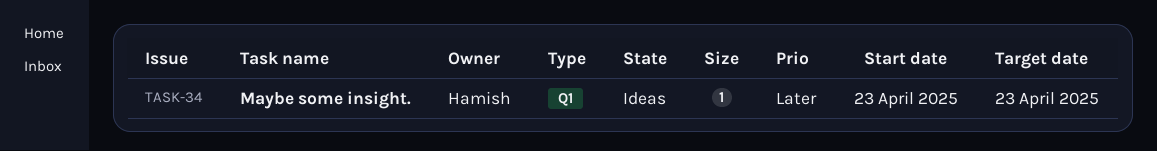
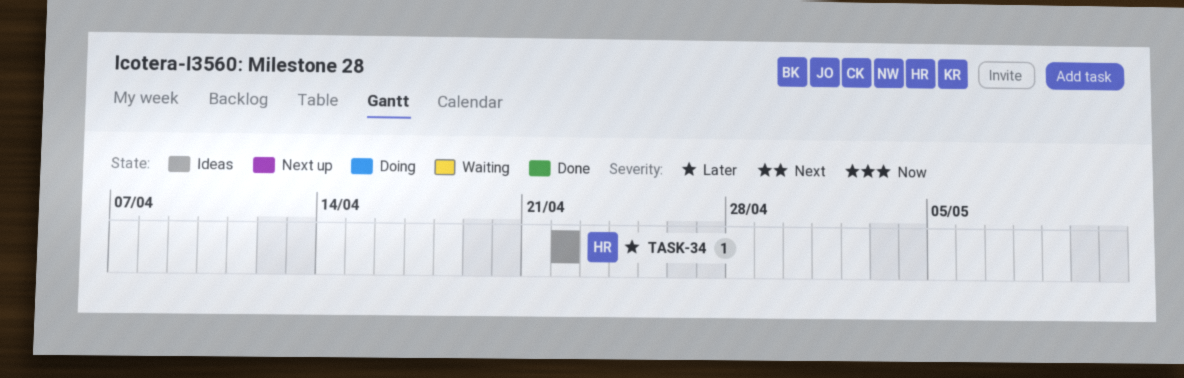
TASK-34, start: Apr 23 -> Apr 22
TASK-34, due: Apr 23 -> Apr 22

